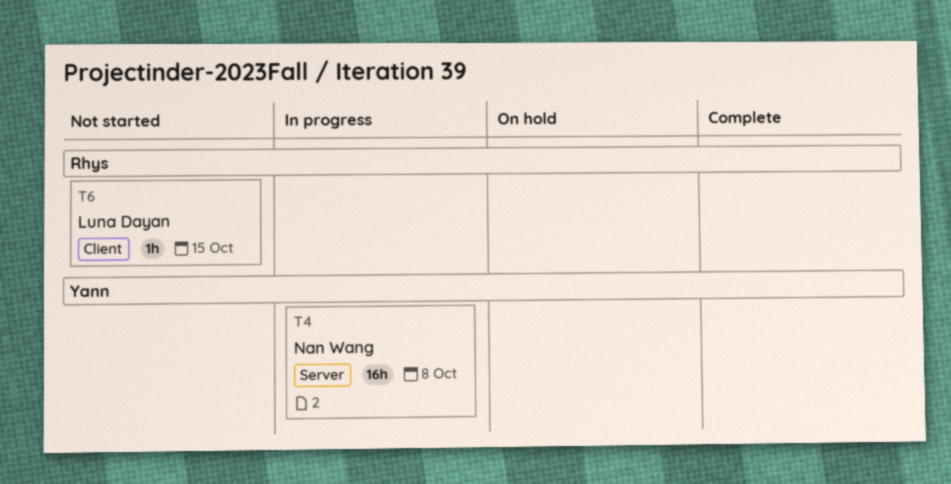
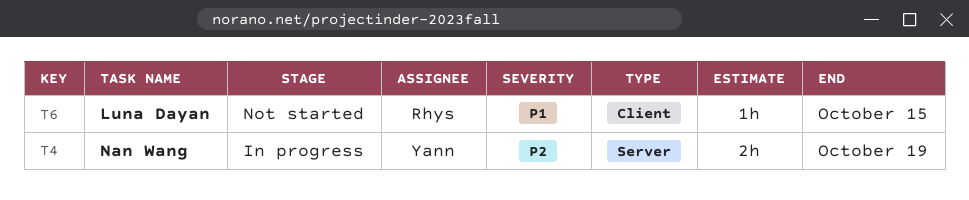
T4, estimate: 16h -> 2h
T4, due: Oct 8 -> Oct 19

